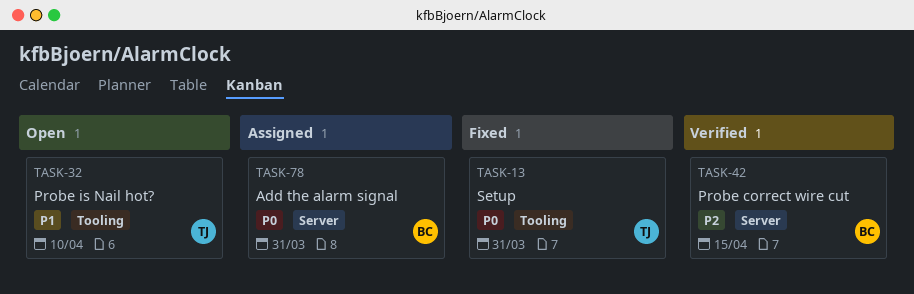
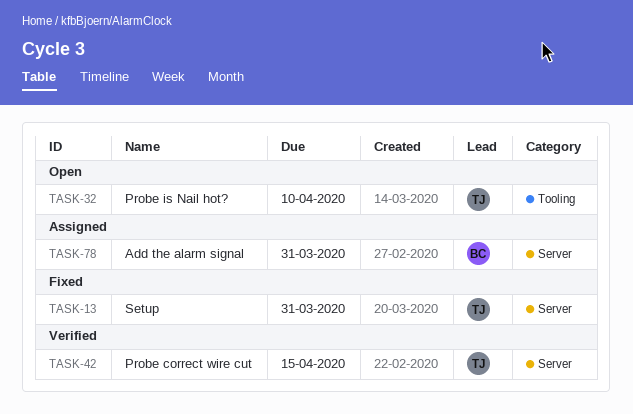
TASK-13, label: Tooling -> Server
TASK-42, owner: BC -> TJ

